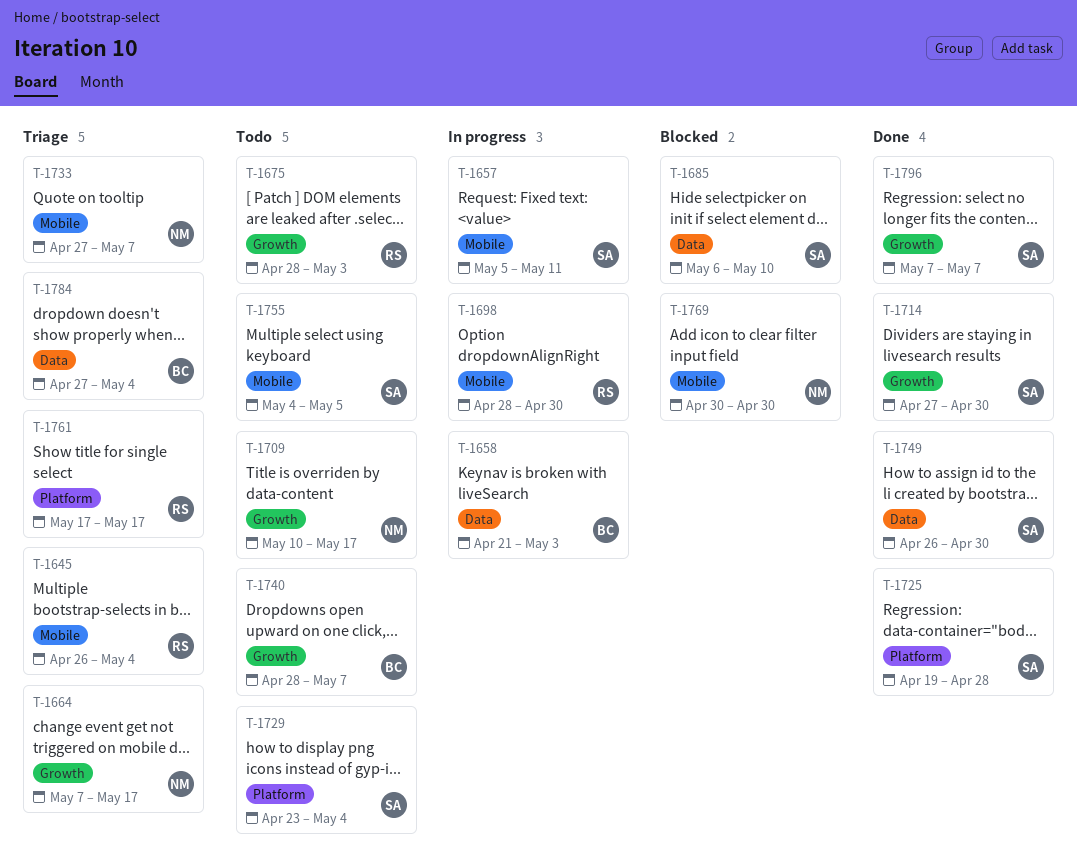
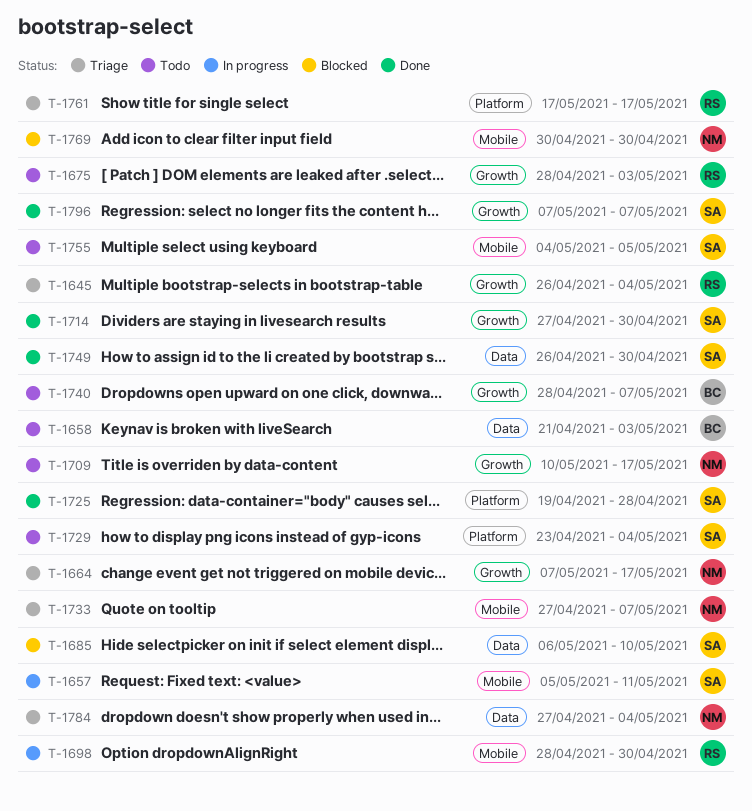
T-1645, label: Mobile -> Growth
T-1658, status: In progress -> Todo
T-1784, owner: BC -> NM

